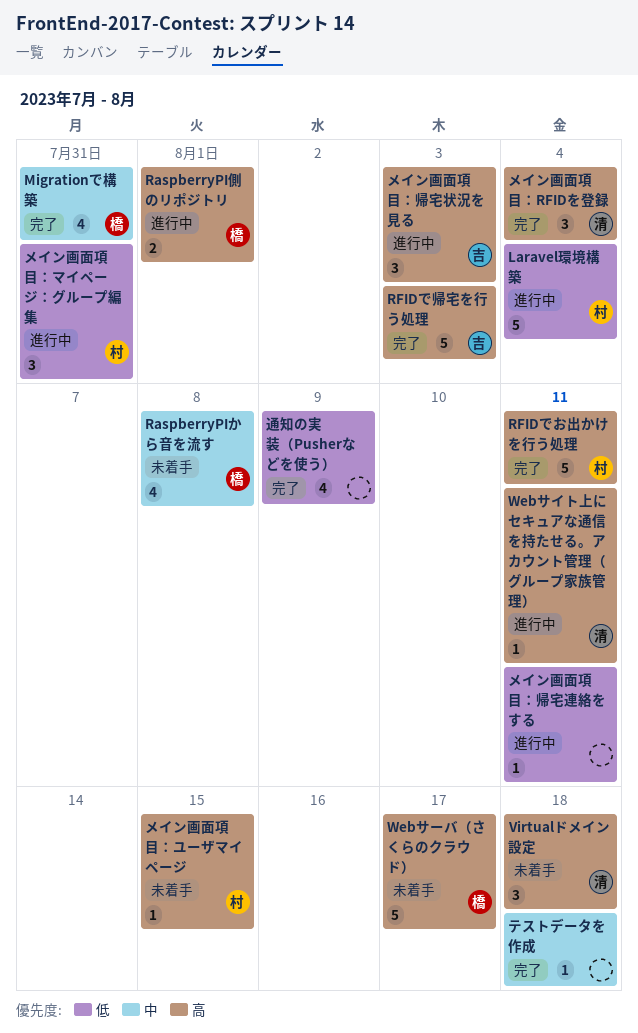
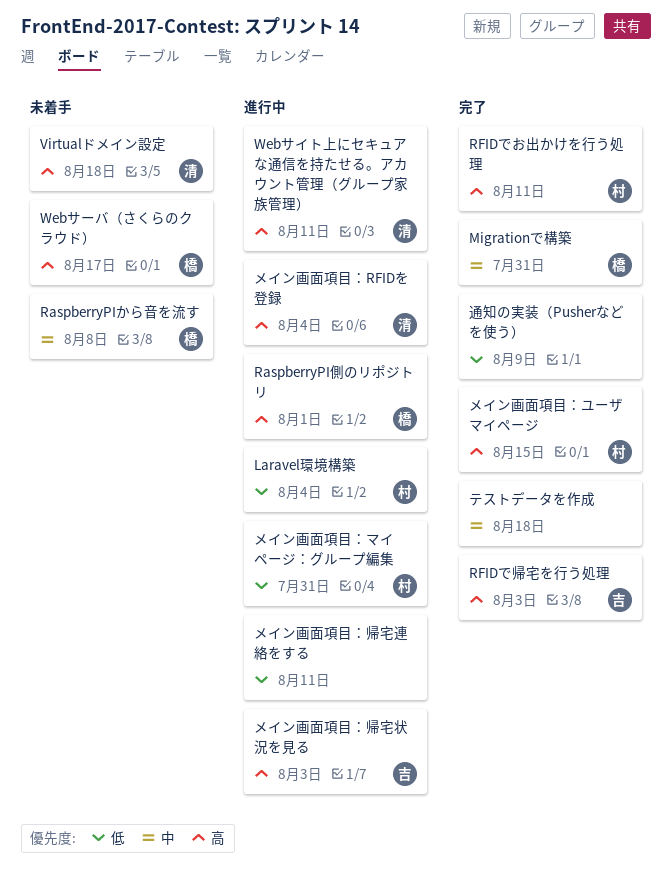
メイン画面項目：RFIDを登録, status: 完了 -> 進行中
メイン画面項目：ユーザマイページ, status: 未着手 -> 完了

